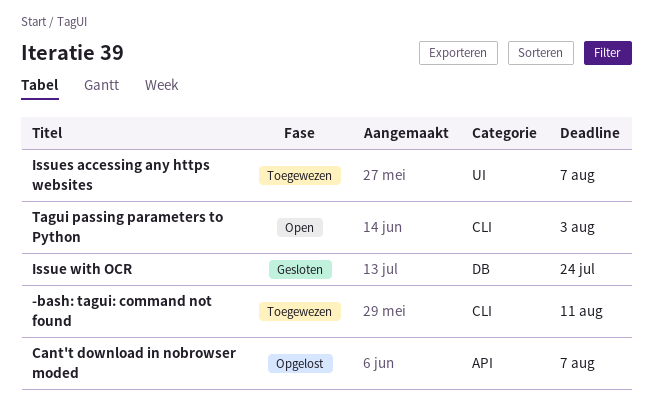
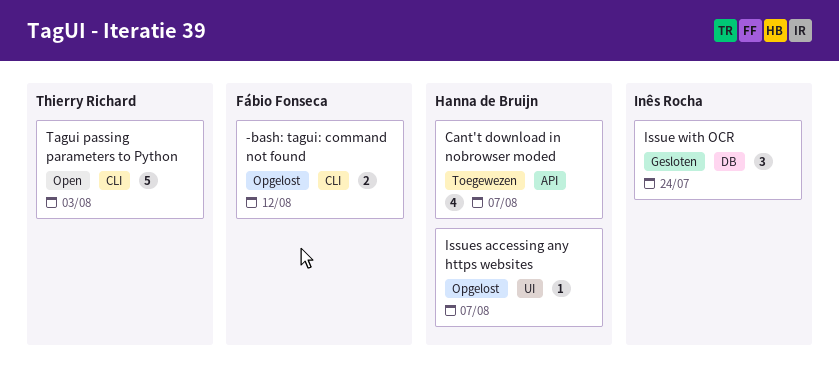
-bash: tagui: command not found, status: Toegewezen -> Opgelost
-bash: tagui: command not found, due: Aug 11 -> Aug 12
Cant't download in nobrowser moded, status: Opgelost -> Toegewezen
Issues accessing any https websites, status: Toegewezen -> Opgelost

